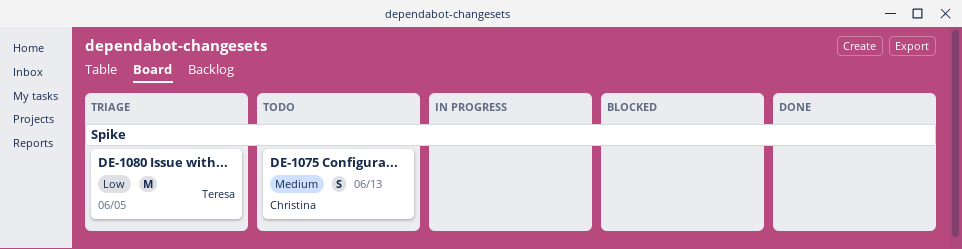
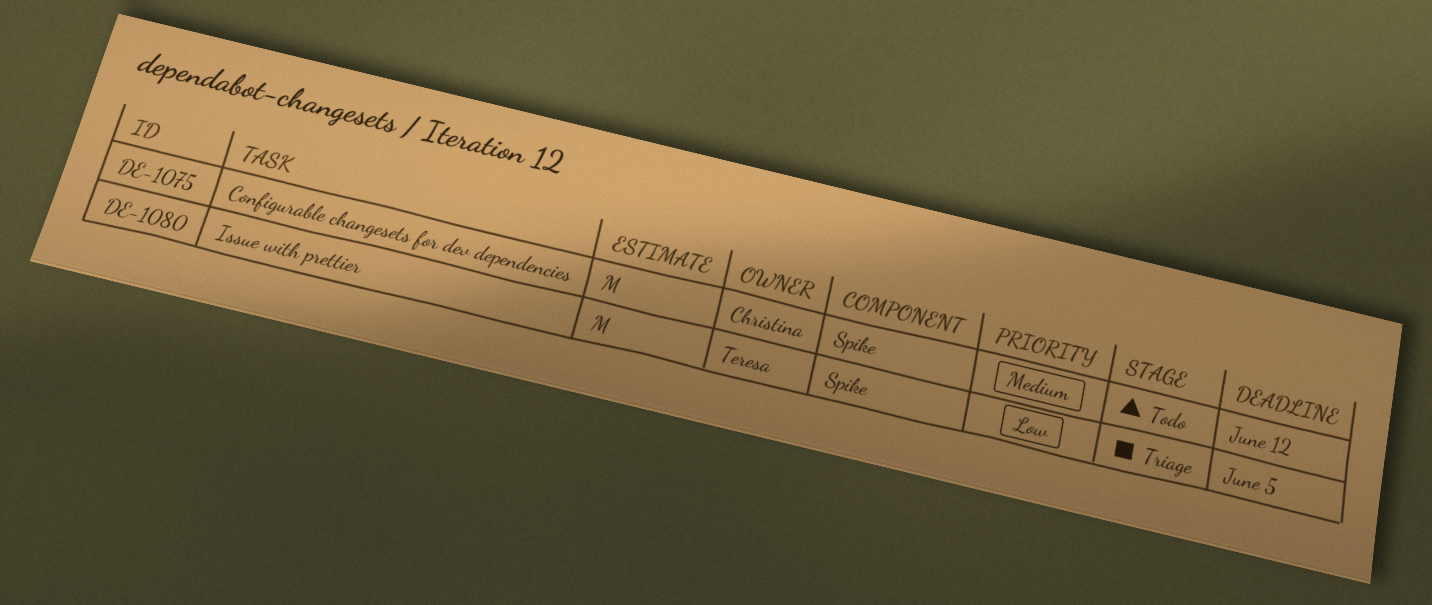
DE-1075, estimate: S -> M
DE-1075, due: Jun 13 -> Jun 12

